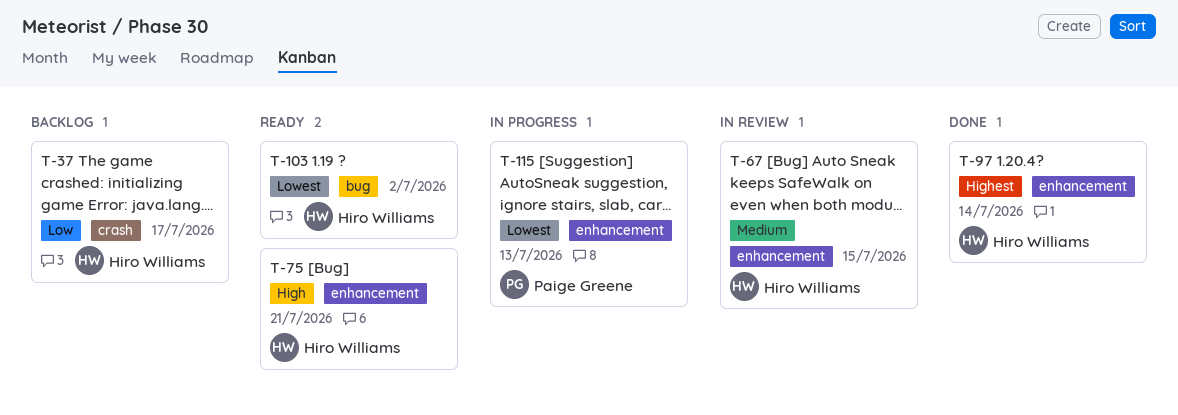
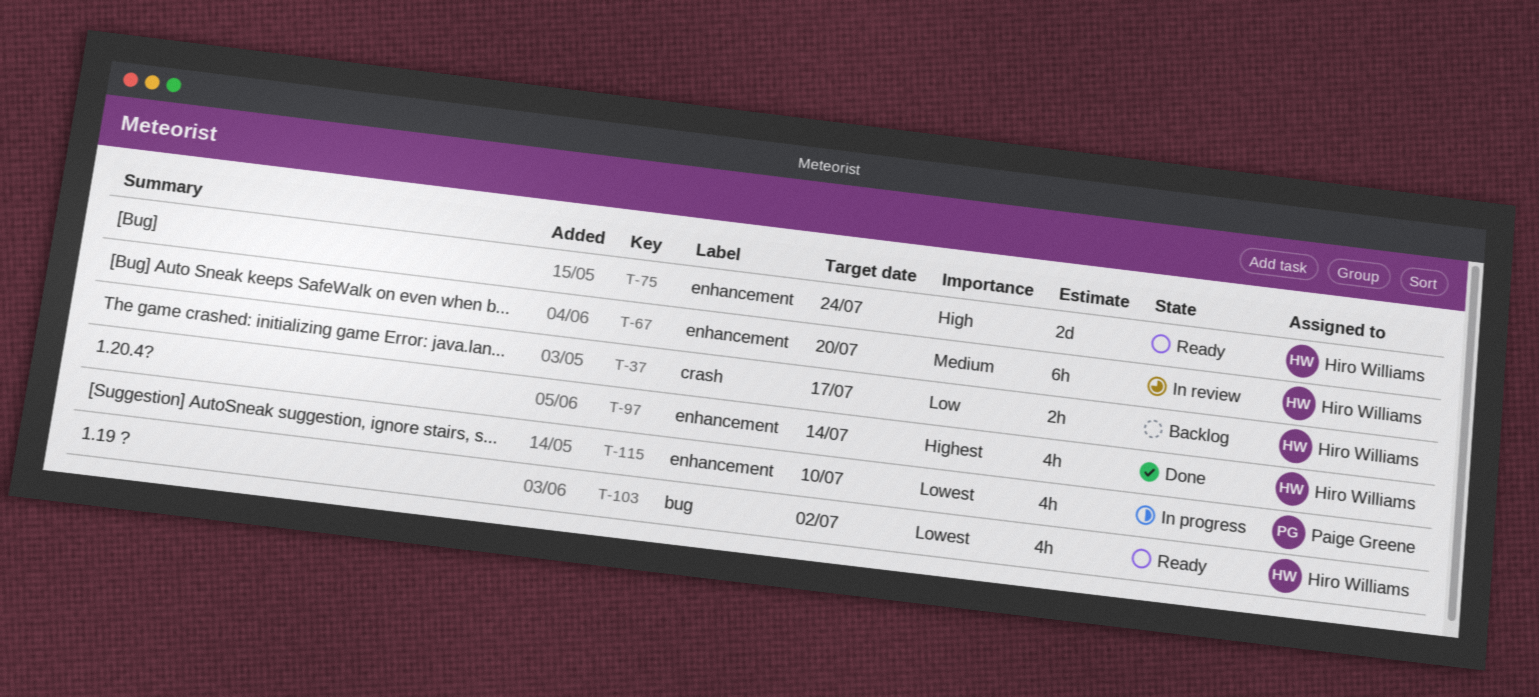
T-67, due: Jul 15 -> Jul 20
T-75, due: Jul 21 -> Jul 24
T-115, due: Jul 13 -> Jul 10

